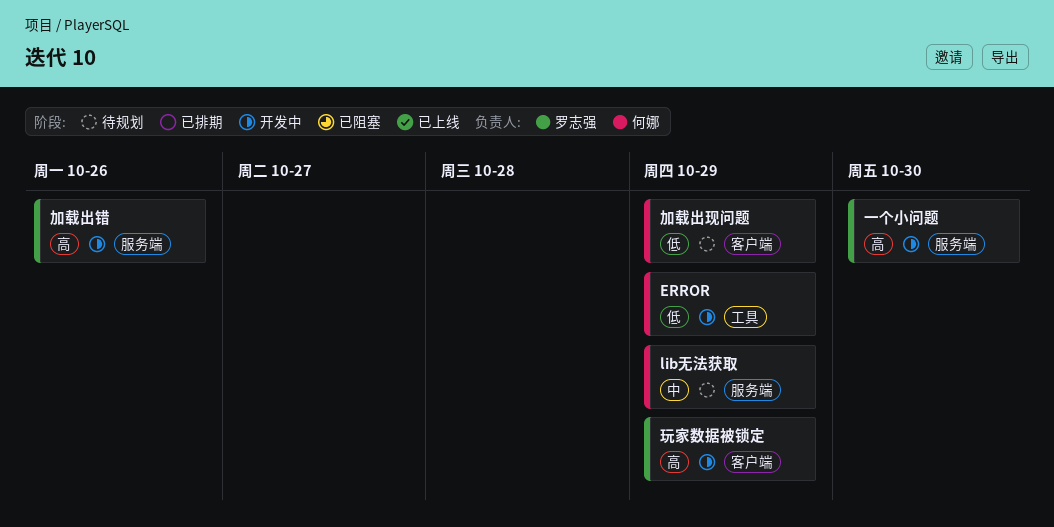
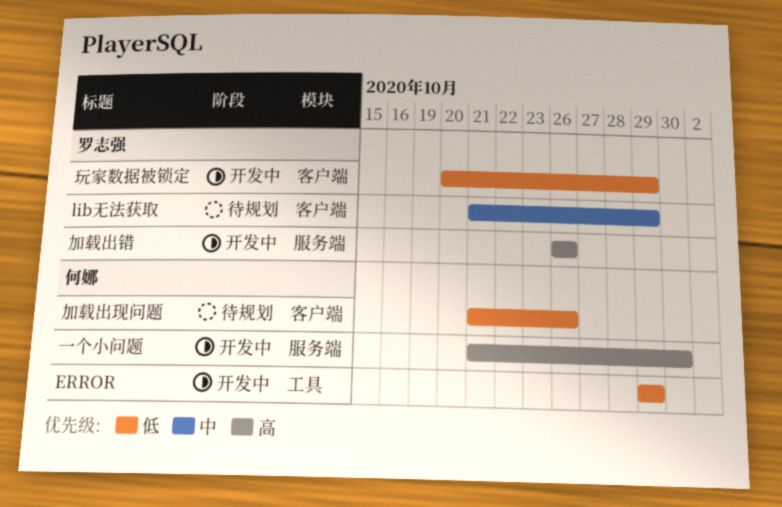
lib无法获取, owner: 何娜 -> 罗志强
lib无法获取, label: 服务端 -> 客户端
一个小问题, owner: 罗志强 -> 何娜
加载出现问题, due: Oct 29 -> Oct 26
玩家数据被锁定, priority: 高 -> 低

